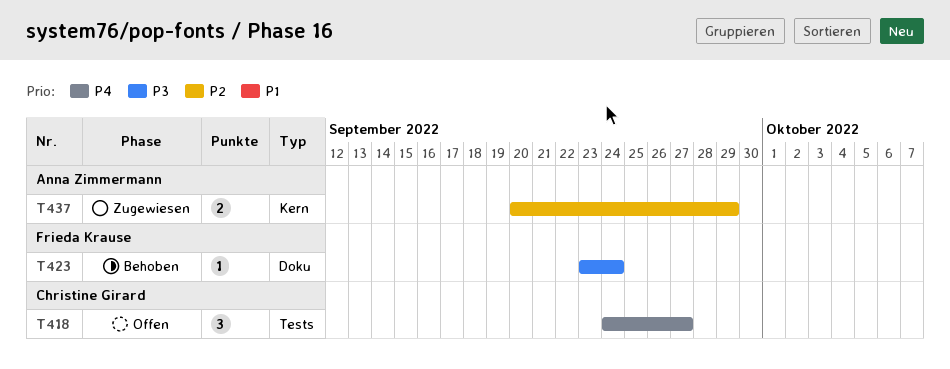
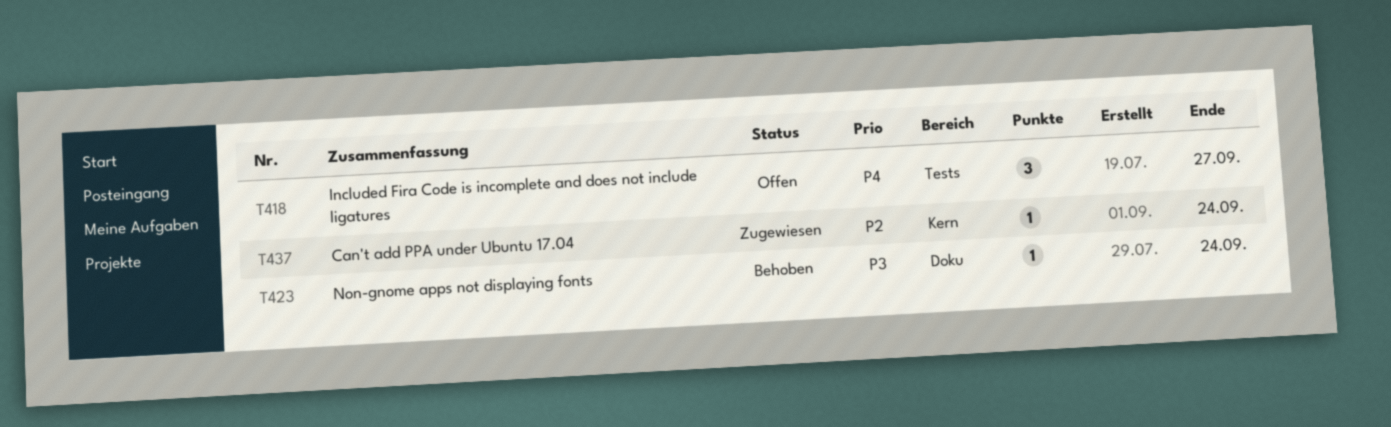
T437, estimate: 2 -> 1
T437, due: Sep 29 -> Sep 24

